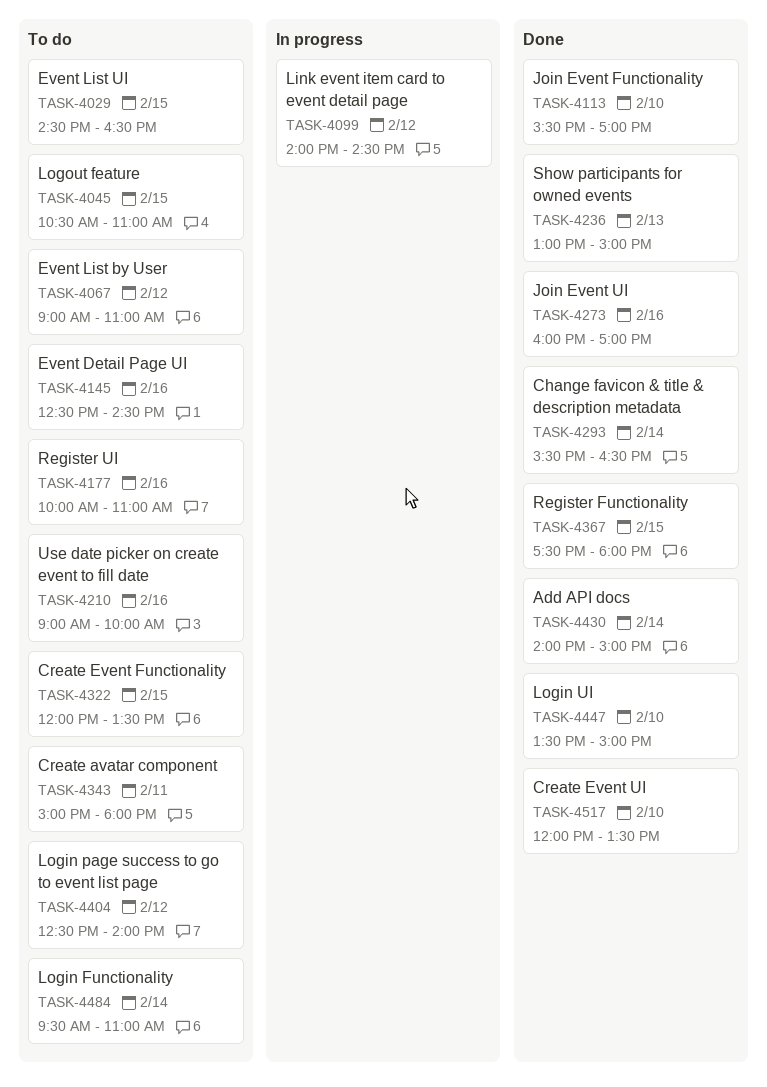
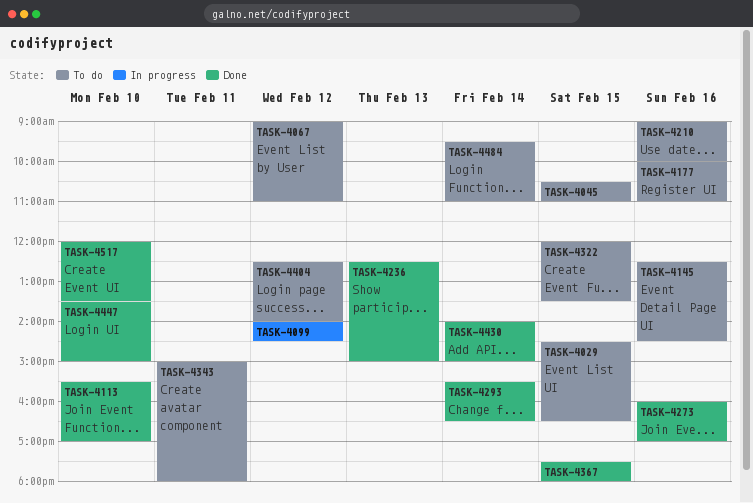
TASK-4236, begins: 13:00 -> 12:30

